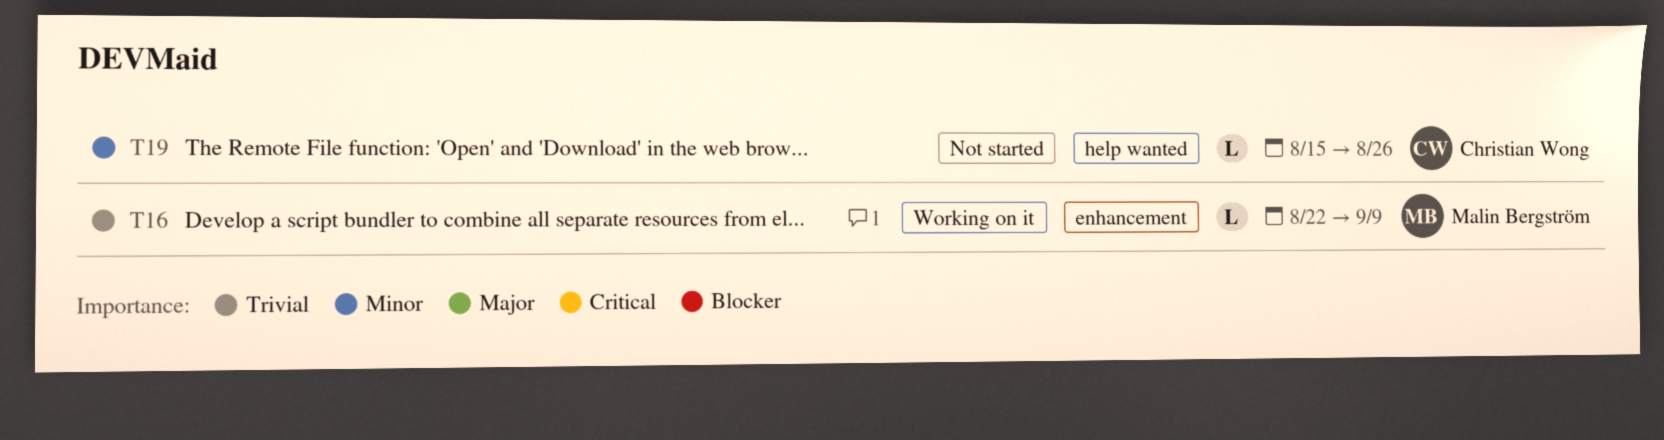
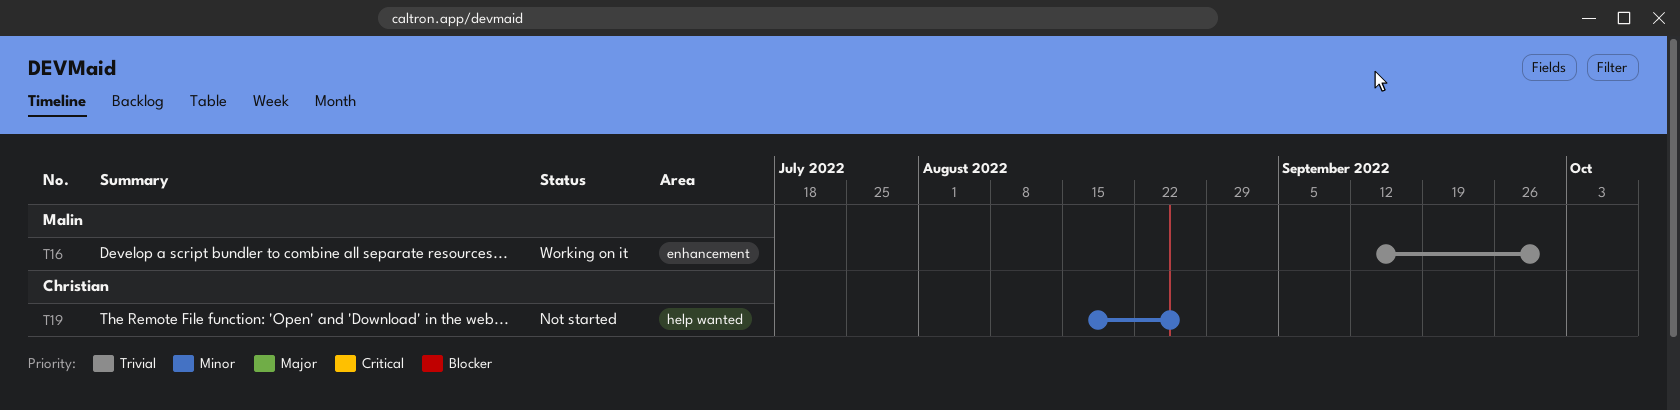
T16, start: Aug 22 -> Sep 12
T16, due: Sep 9 -> Sep 30

